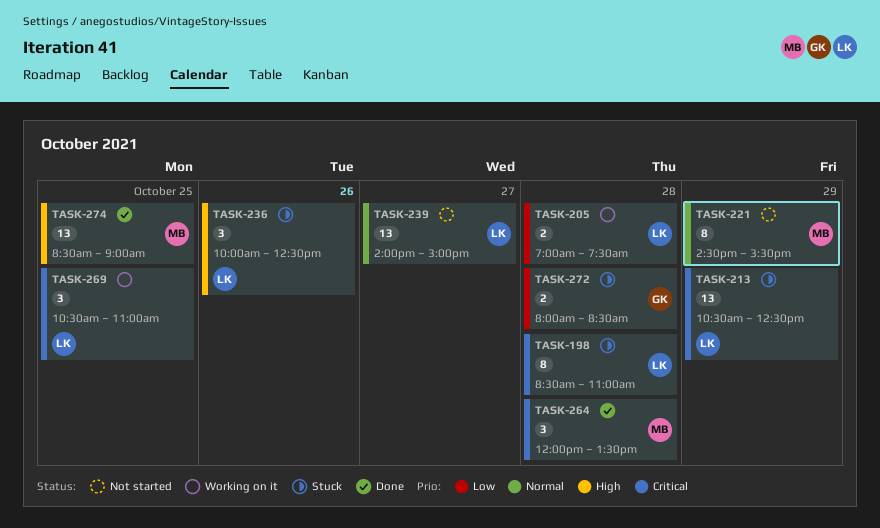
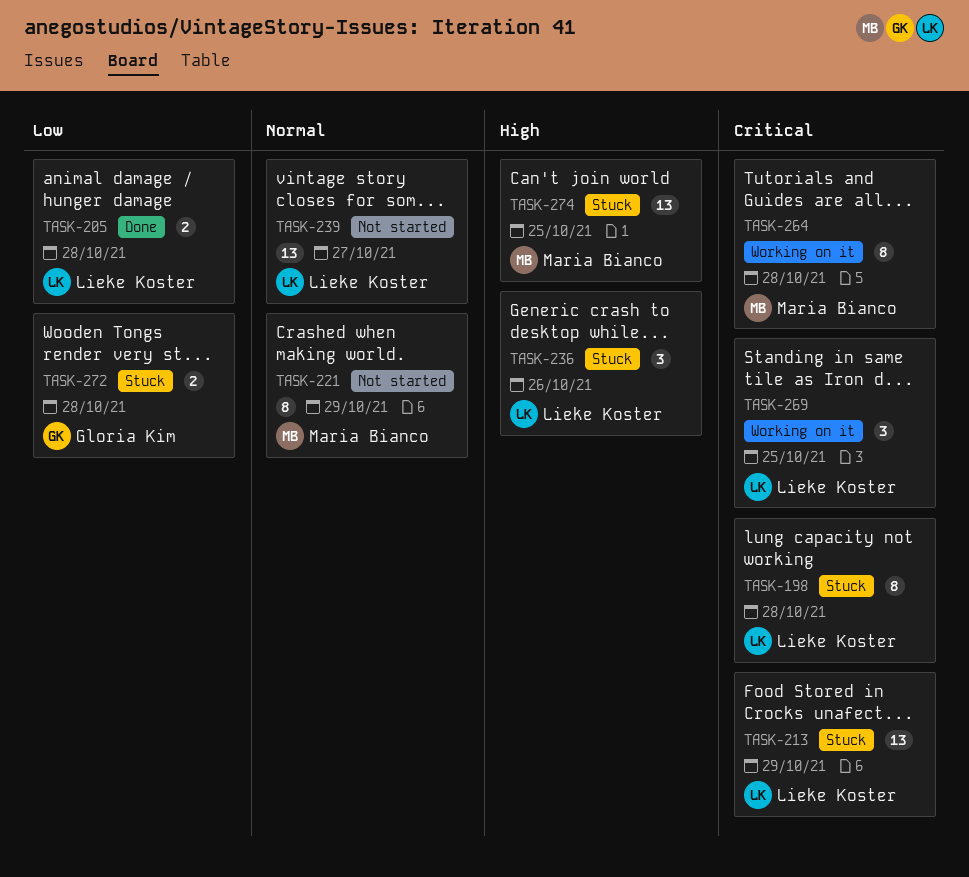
TASK-205, status: Working on it -> Done
TASK-264, status: Done -> Working on it
TASK-264, estimate: 3 -> 8
TASK-274, status: Done -> Stuck

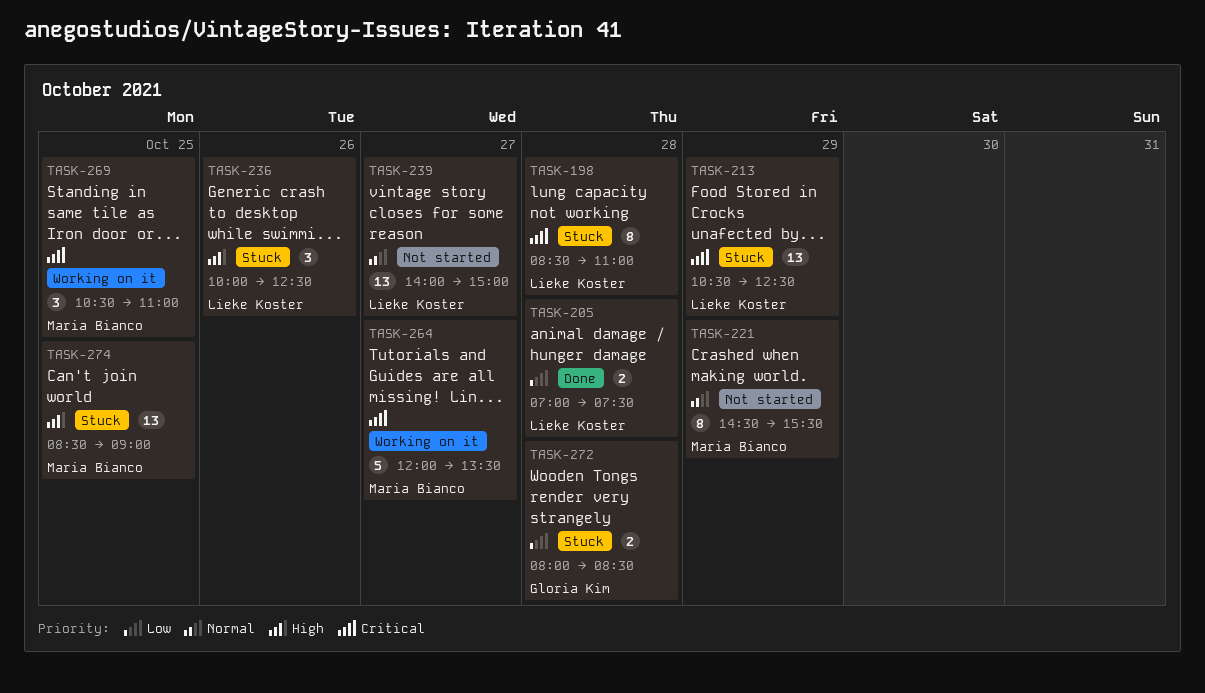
TASK-264, estimate: 8 -> 5
TASK-264, day: Oct 28 -> Oct 27
TASK-269, owner: Lieke Koster -> Maria Bianco

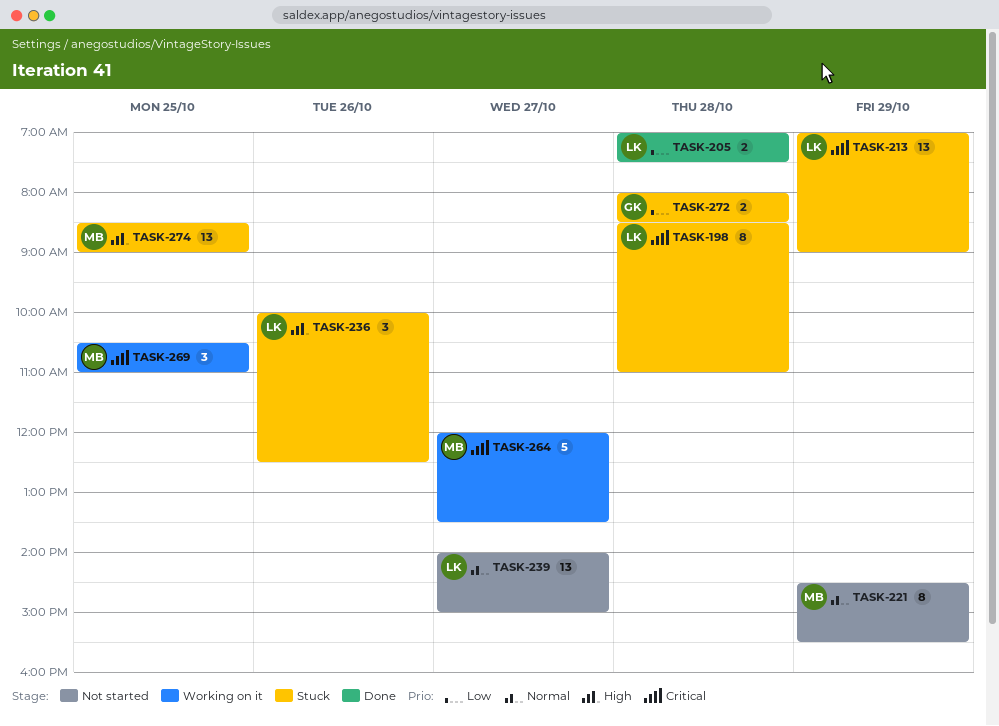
TASK-213, begins: 10:30 -> 07:00
TASK-213, ends: 12:30 -> 09:00

